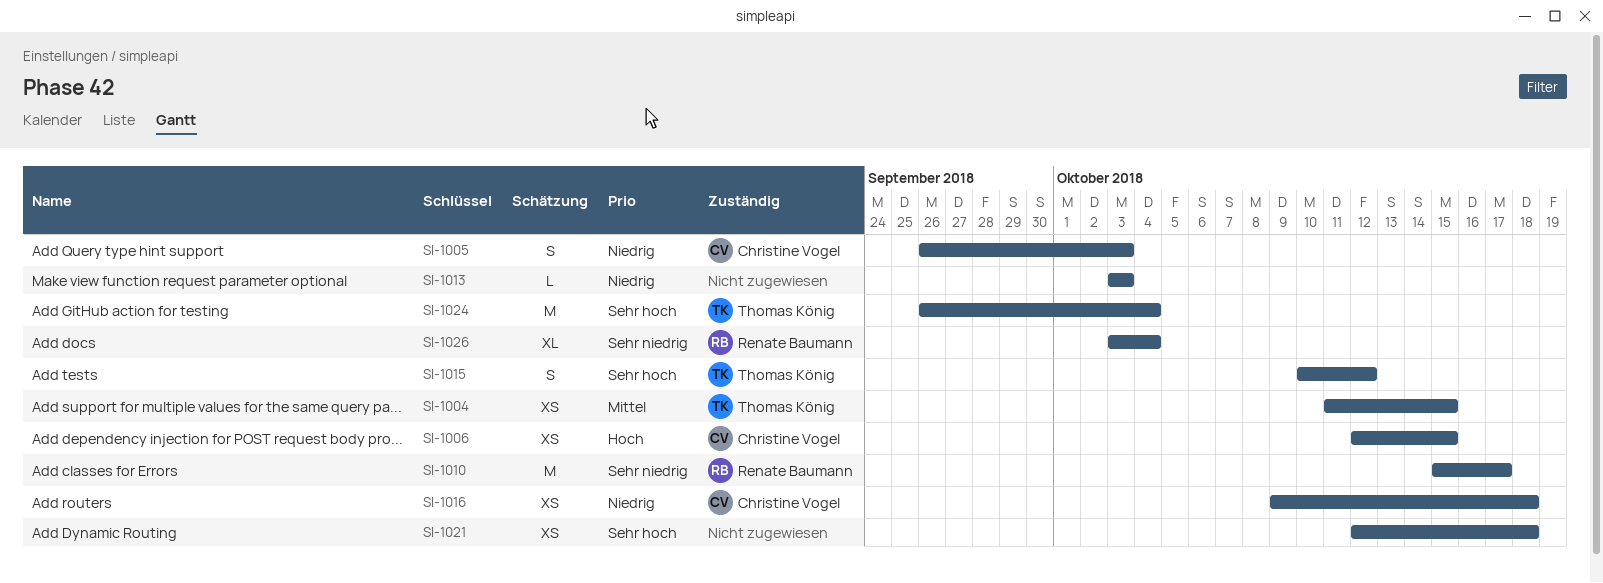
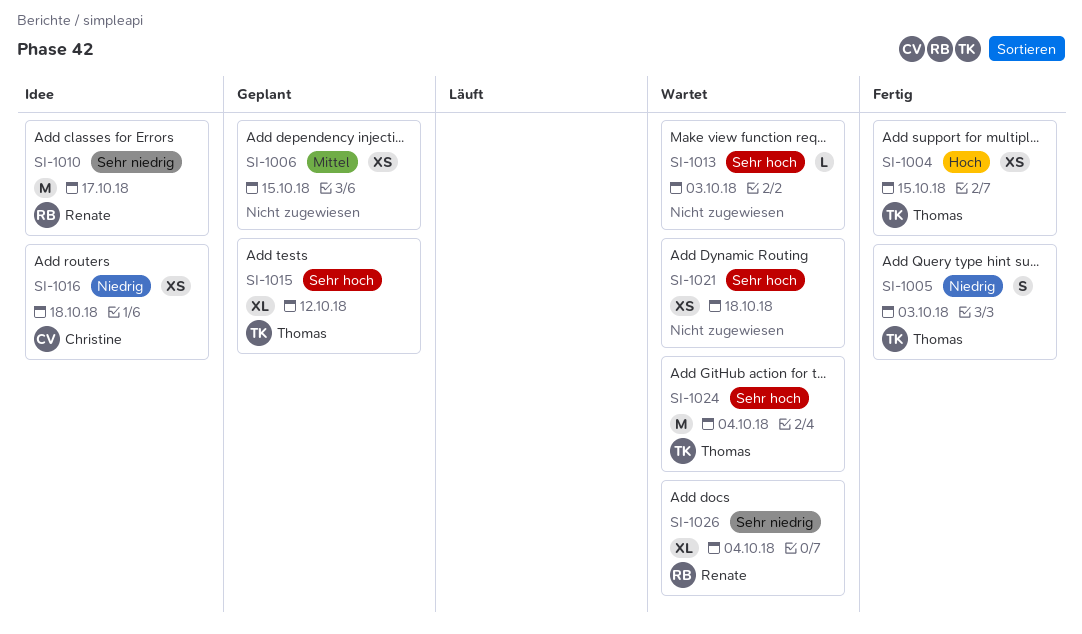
SI-1004, priority: Mittel -> Hoch
SI-1005, owner: Christine Vogel -> Thomas König
SI-1006, owner: Christine Vogel -> none
SI-1006, priority: Hoch -> Mittel
SI-1013, priority: Niedrig -> Sehr hoch
SI-1015, estimate: S -> XL

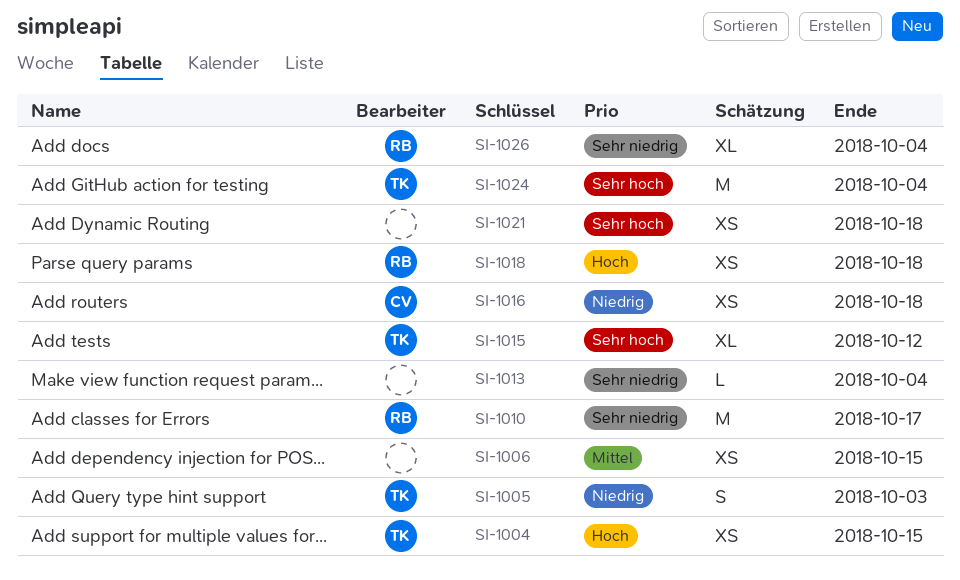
SI-1013, priority: Sehr hoch -> Sehr niedrig
SI-1013, due: Oct 3 -> Oct 4
SI-1018: none -> present

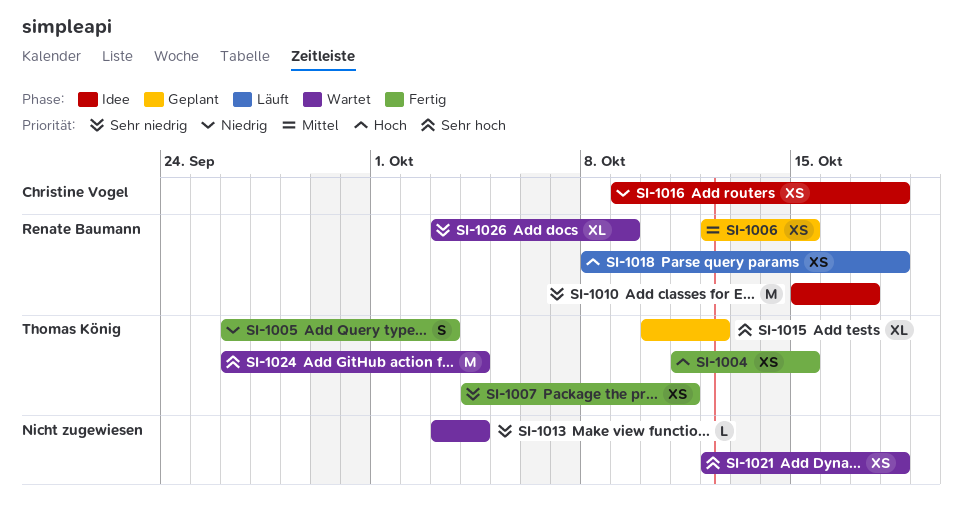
SI-1006, owner: none -> Renate Baumann
SI-1007: none -> present
SI-1026, due: Oct 4 -> Oct 9

